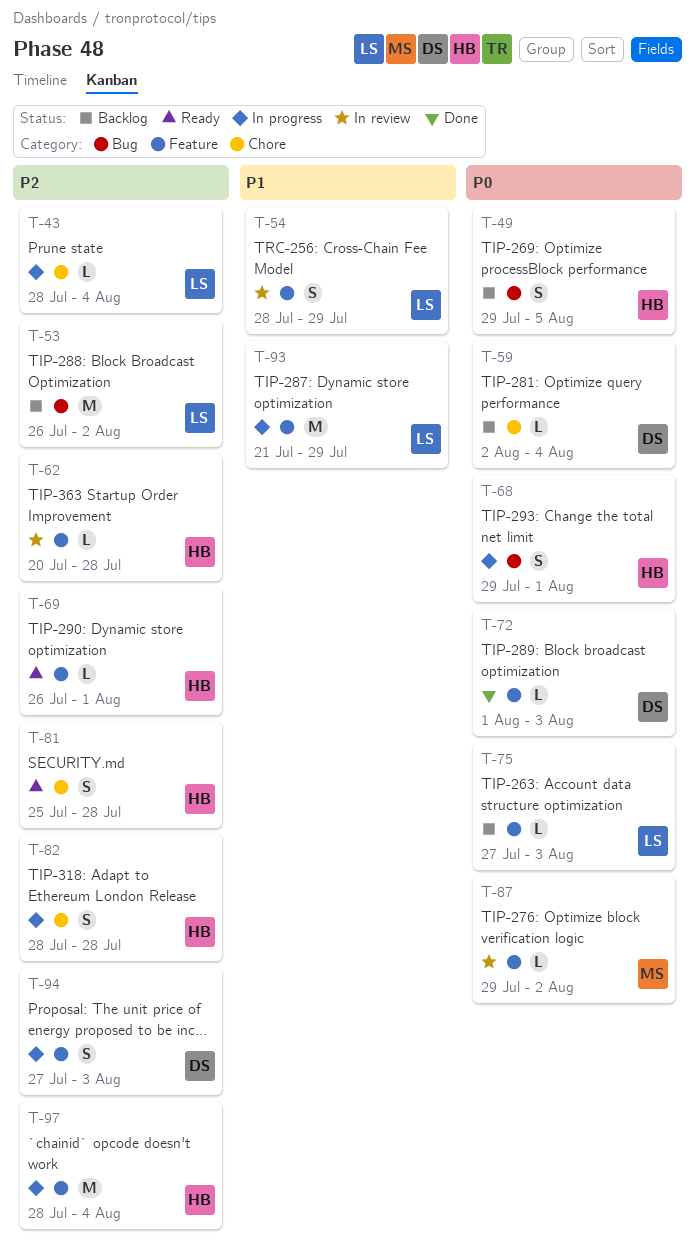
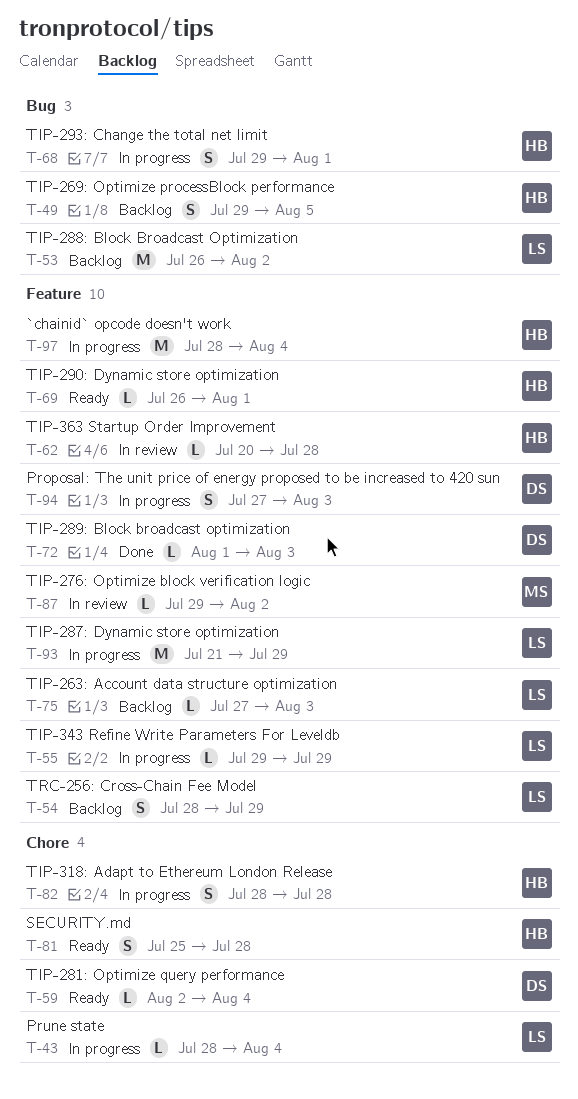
T-54, status: In review -> Backlog
T-55: none -> present
T-59, status: Backlog -> Ready

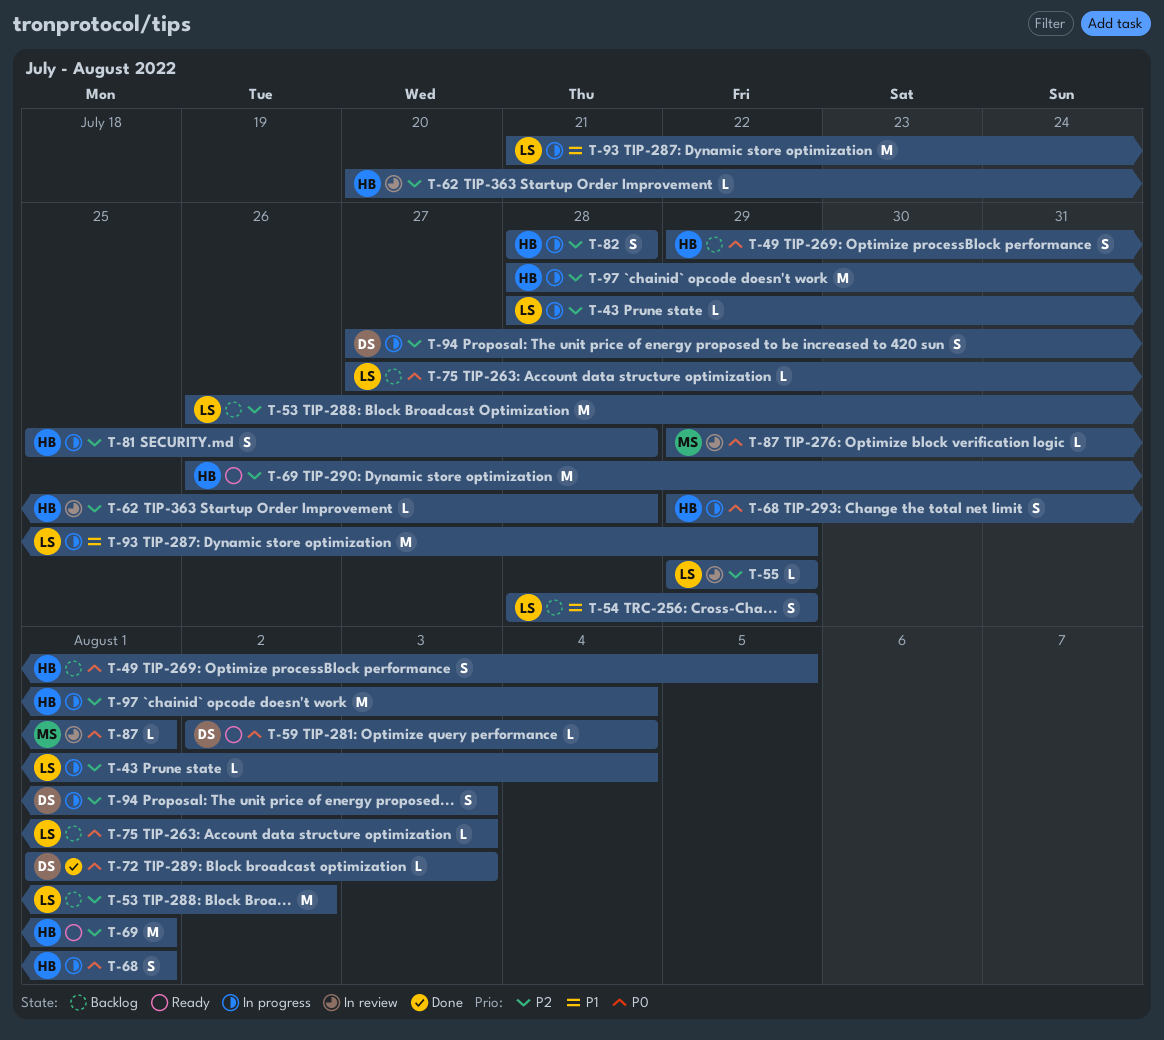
T-55, status: In progress -> In review
T-69, estimate: L -> M
T-81, status: Ready -> In progress
T-87, due: Aug 2 -> Aug 1

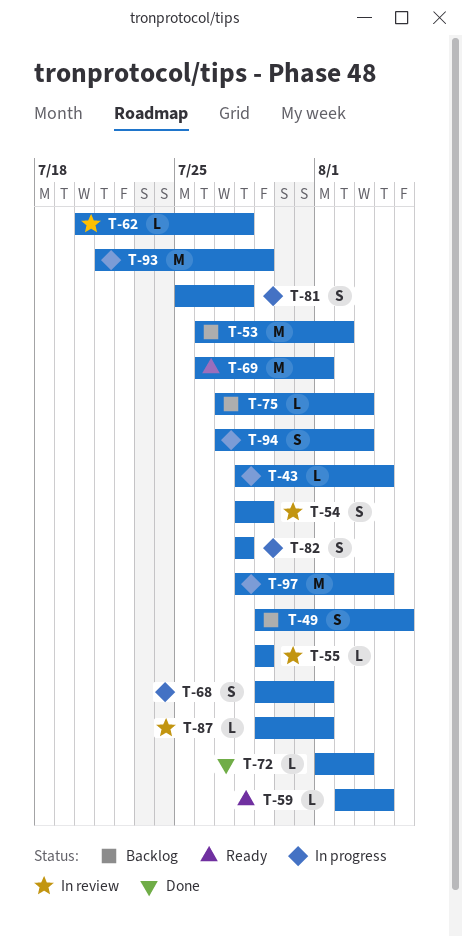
T-54, status: Backlog -> In review

